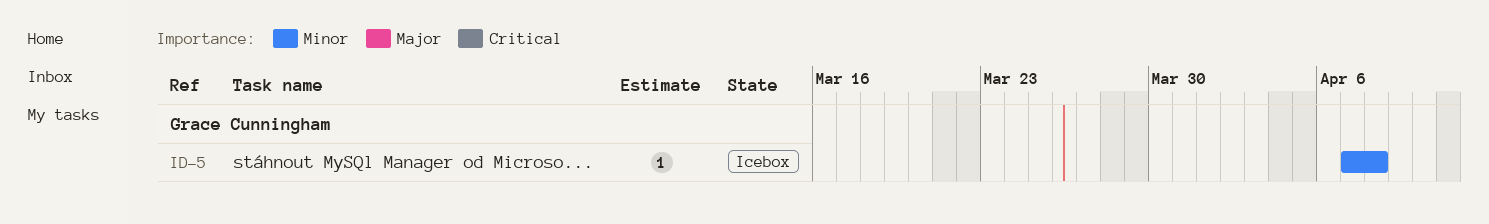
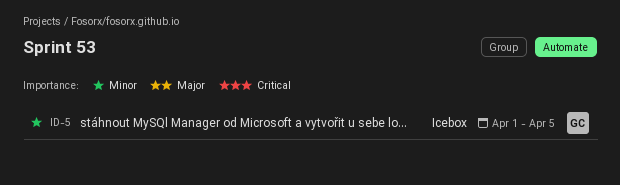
ID-5, start: Apr 7 -> Apr 1
ID-5, due: Apr 8 -> Apr 5

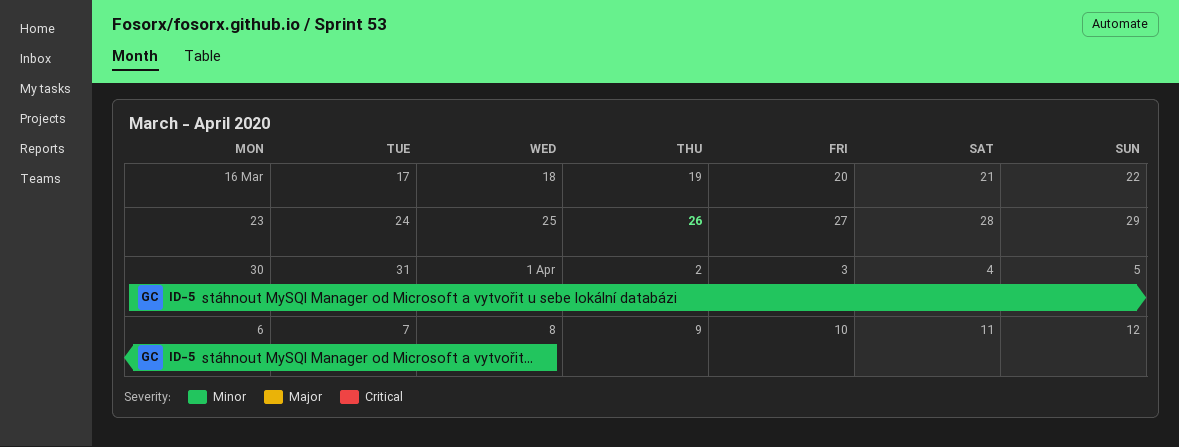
ID-5, start: Apr 1 -> Mar 30
ID-5, due: Apr 5 -> Apr 8

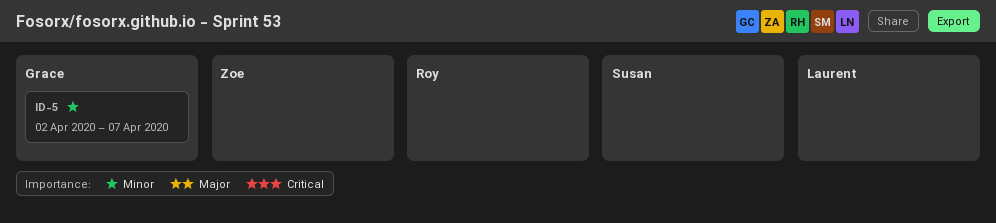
ID-5, start: Mar 30 -> Apr 2
ID-5, due: Apr 8 -> Apr 7

